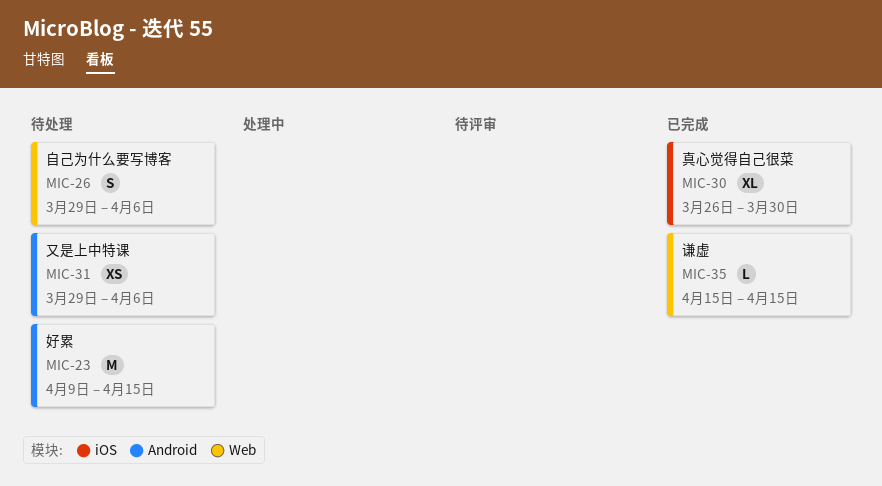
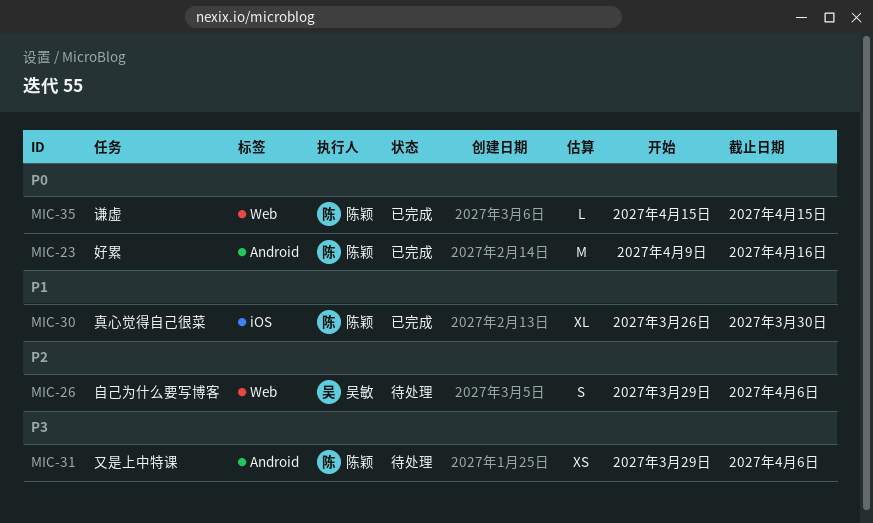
MIC-23, status: 待处理 -> 已完成
MIC-23, due: Apr 15 -> Apr 16

